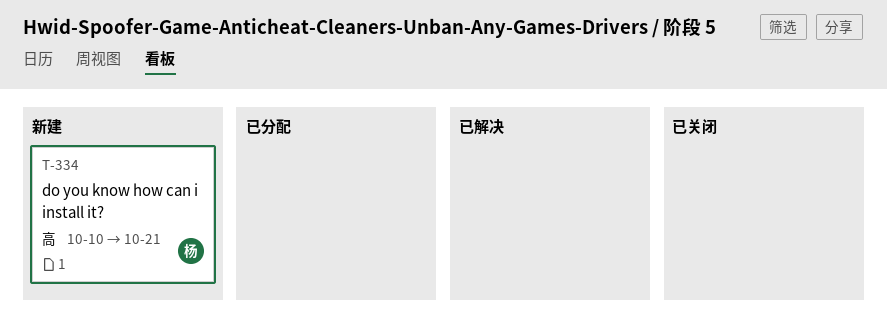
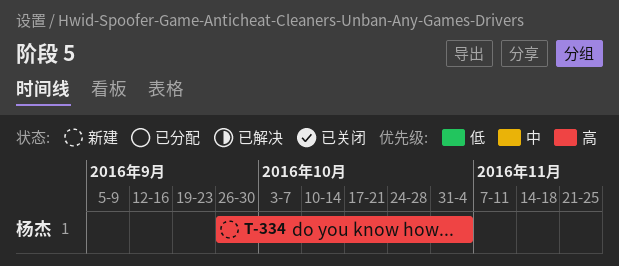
T-334, start: Oct 10 -> Sep 26
T-334, due: Oct 21 -> Nov 4

